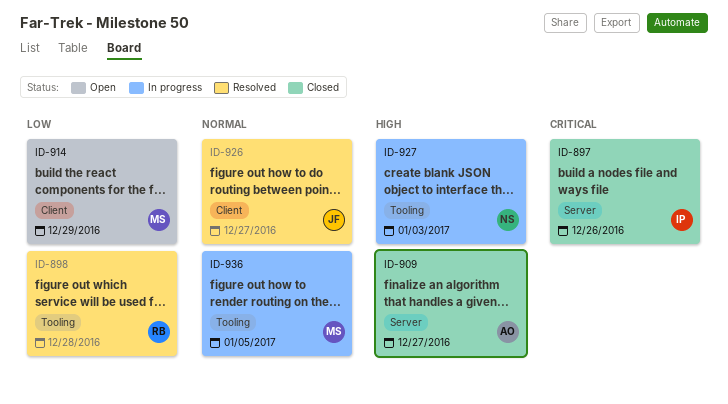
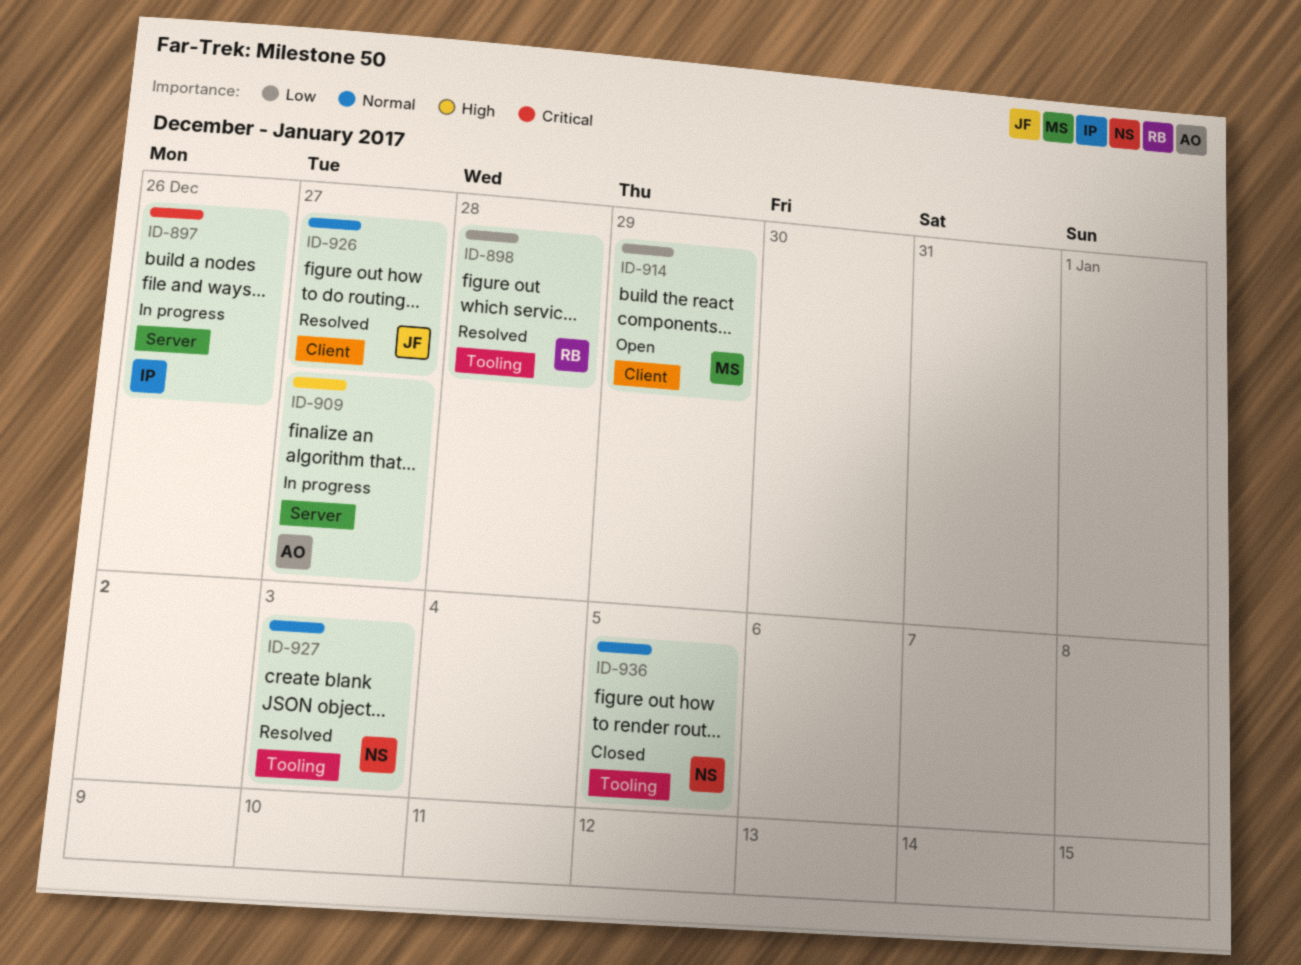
ID-897, status: Closed -> In progress
ID-909, status: Closed -> In progress
ID-927, status: In progress -> Resolved
ID-927, priority: High -> Normal
ID-936, status: In progress -> Closed
ID-936, owner: MS -> NS

